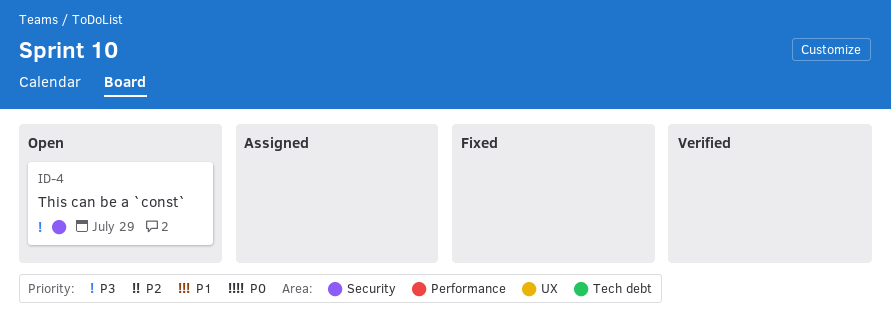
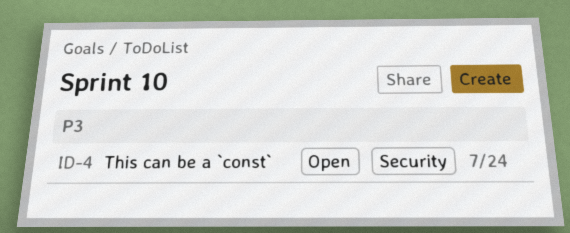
ID-4, due: Jul 29 -> Jul 24

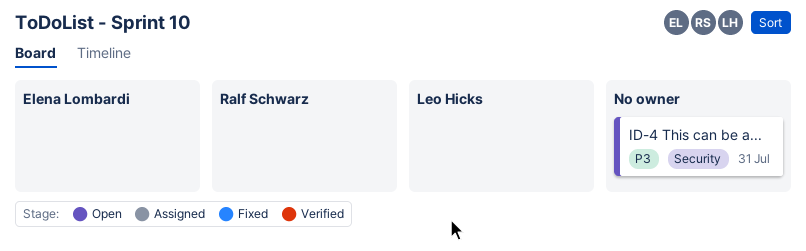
ID-4, due: Jul 24 -> Jul 31

